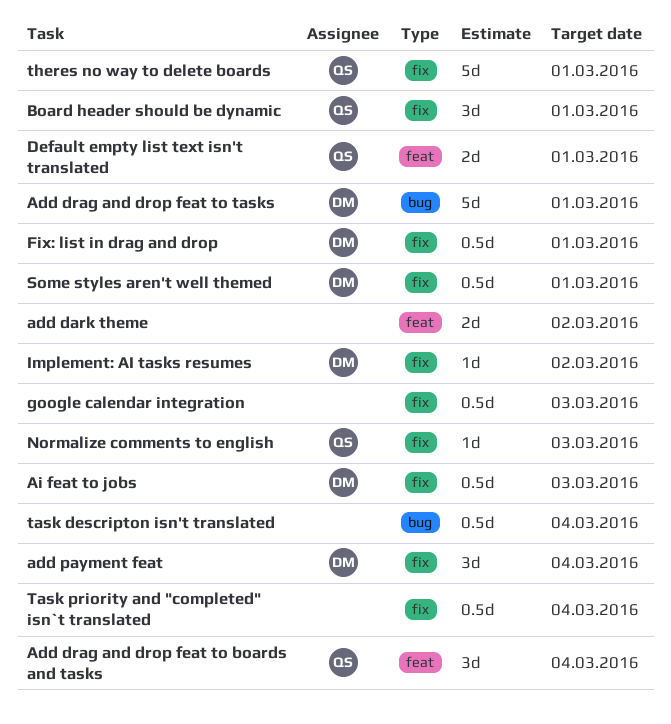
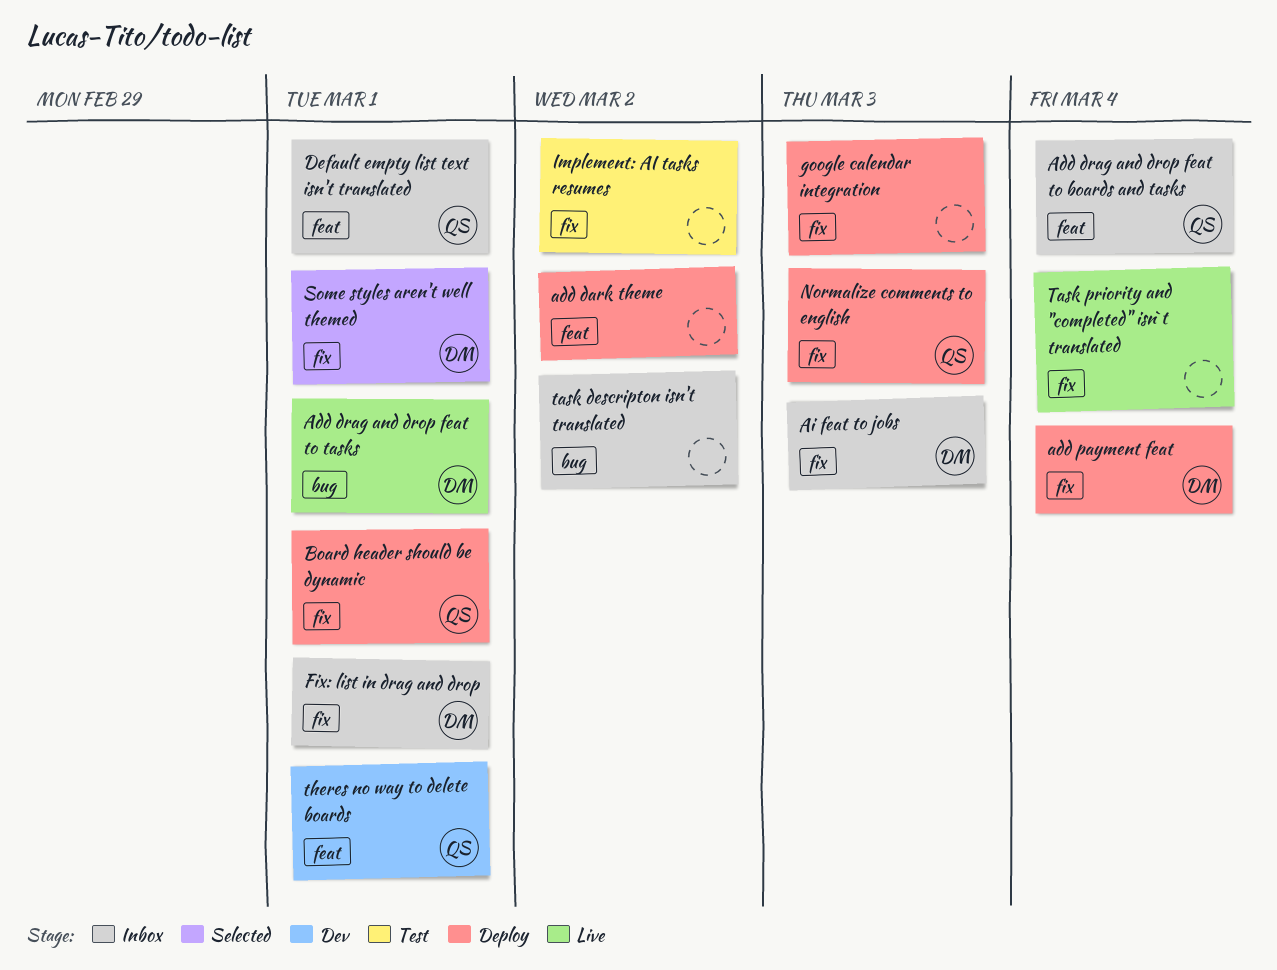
Implement: AI tasks resumes, owner: DM -> none
task descripton isn't translated, due: Mar 4 -> Mar 2
theres no way to delete boards, label: fix -> feat

